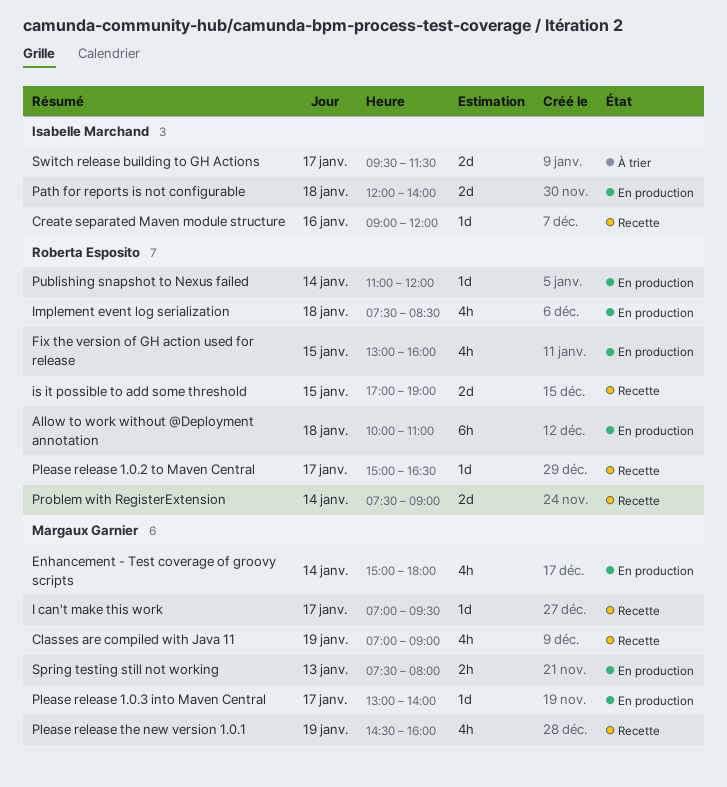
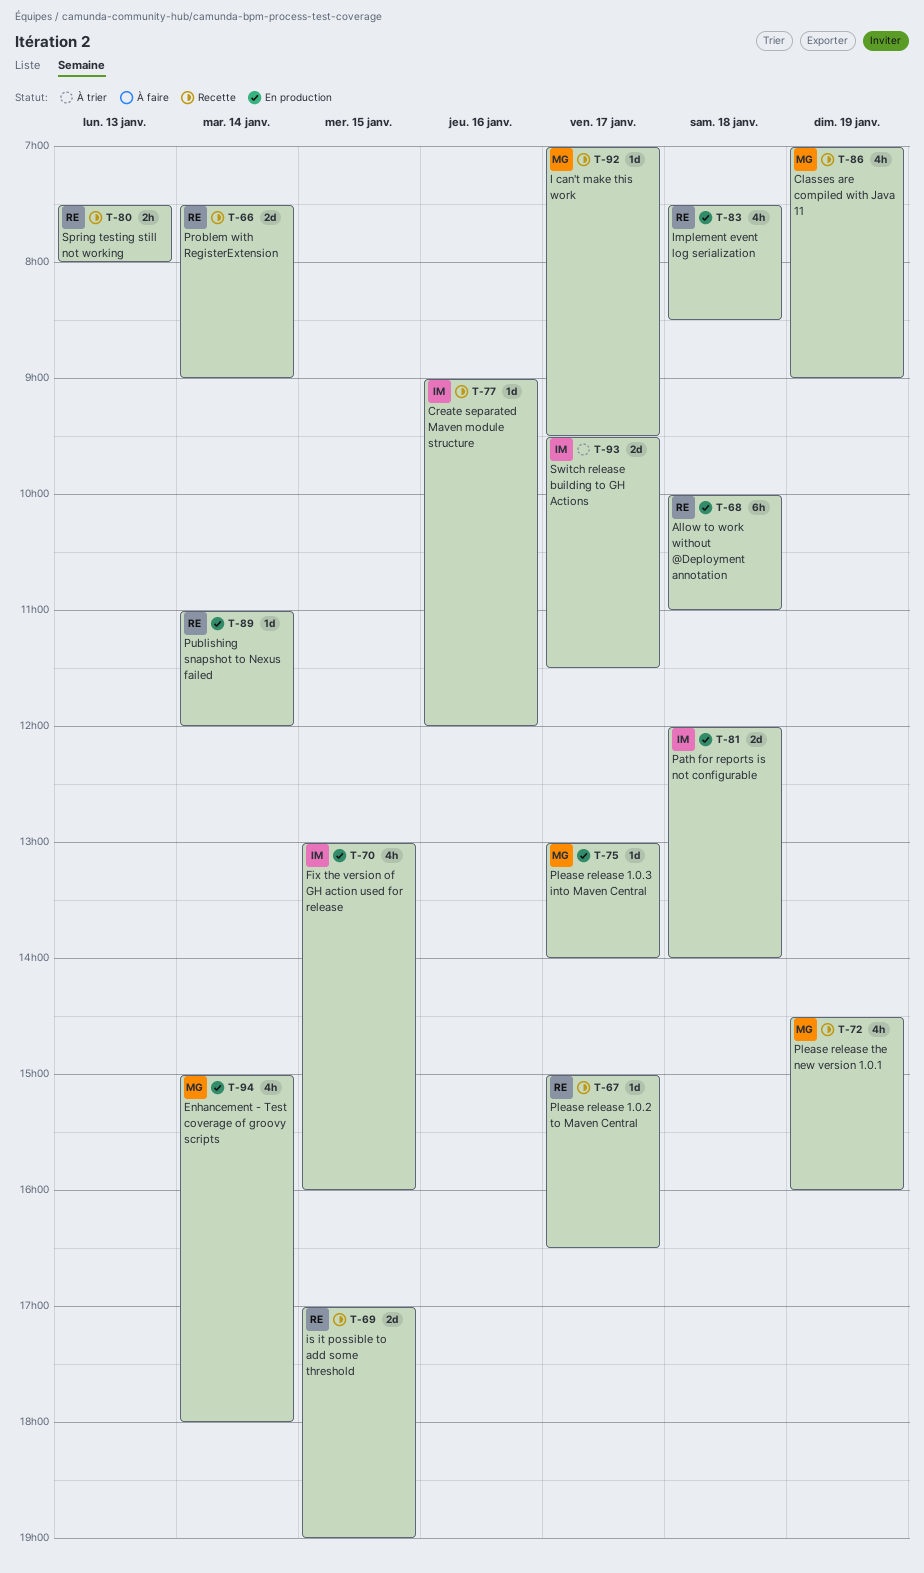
Fix the version of GH action used for release, owner: Roberta Esposito -> Isabelle Marchand
Spring testing still not working, status: En production -> Recette
Spring testing still not working, owner: Margaux Garnier -> Roberta Esposito

